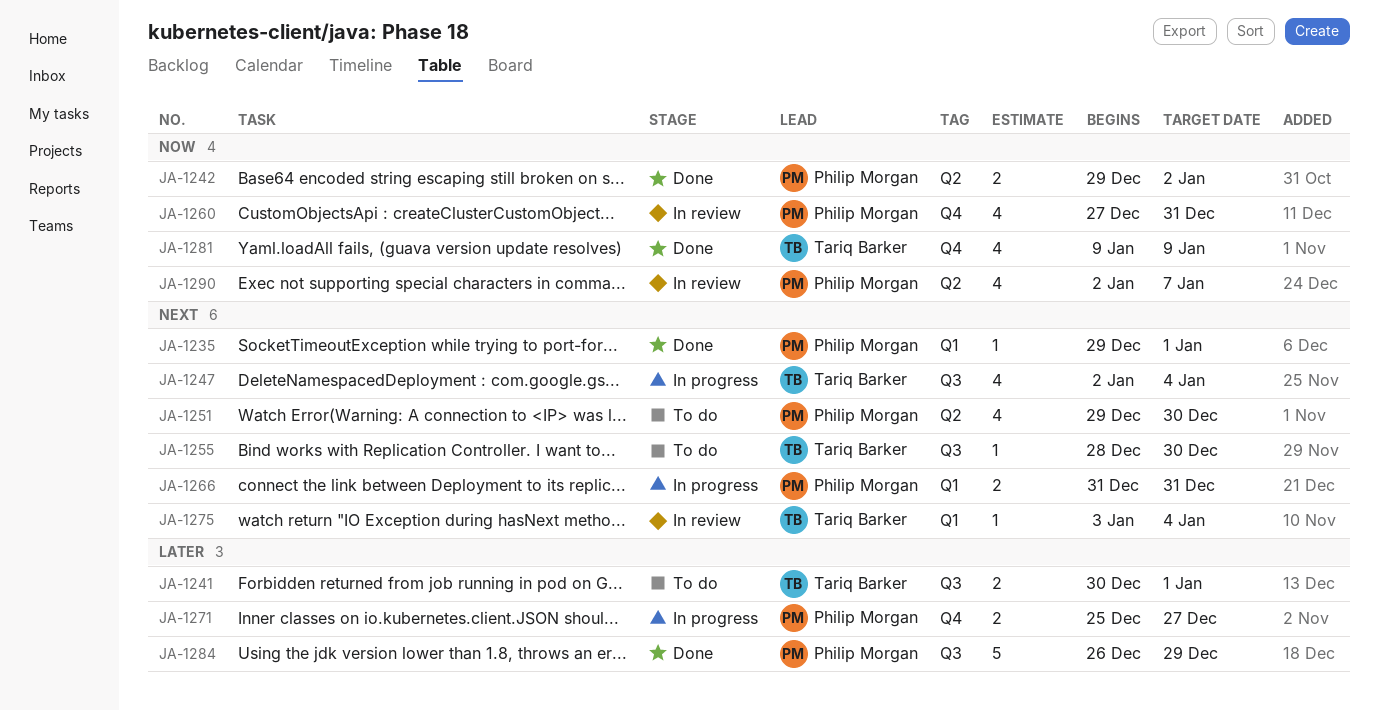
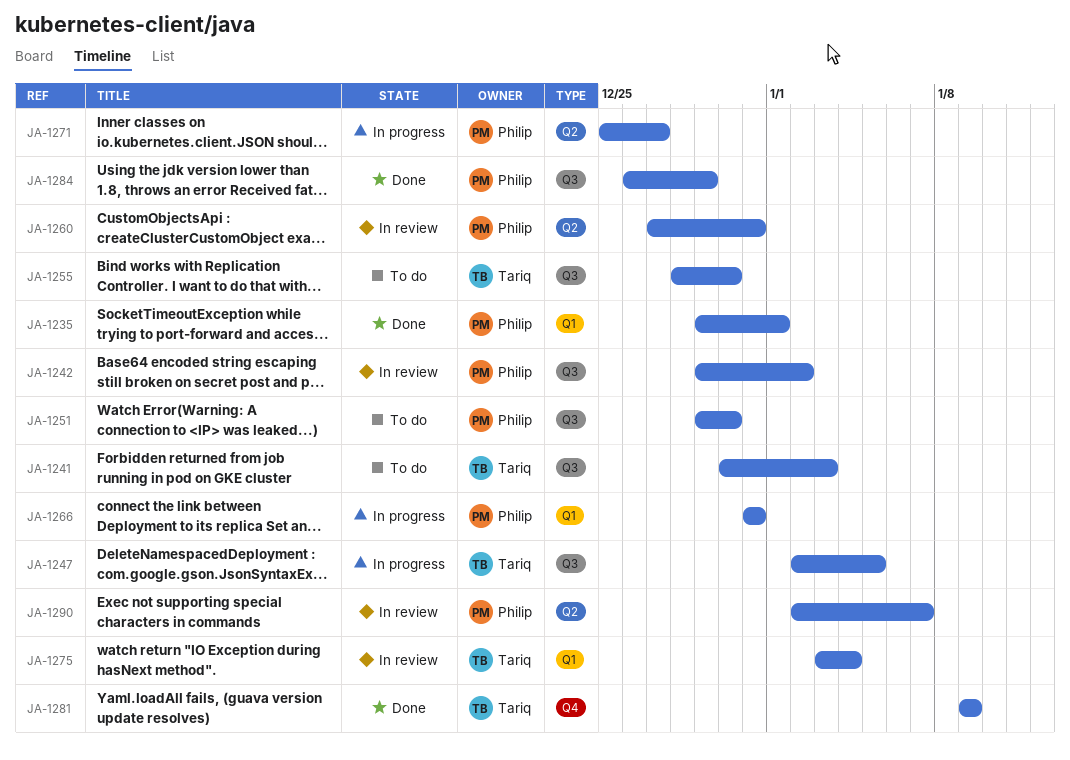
JA-1241, due: Jan 1 -> Jan 3
JA-1242, status: Done -> In review
JA-1242, label: Q2 -> Q3
JA-1247, due: Jan 4 -> Jan 5
JA-1251, label: Q2 -> Q3
JA-1260, label: Q4 -> Q2
JA-1271, label: Q4 -> Q2

